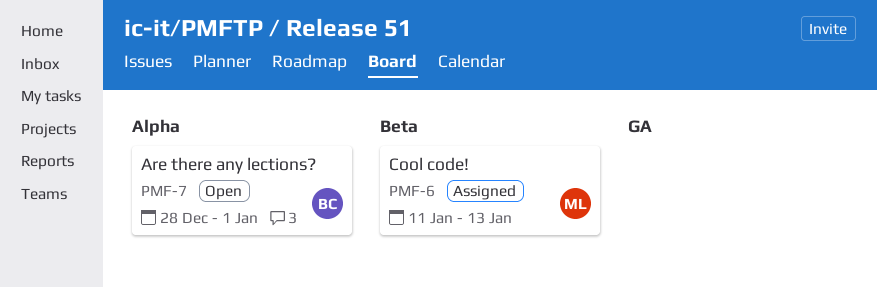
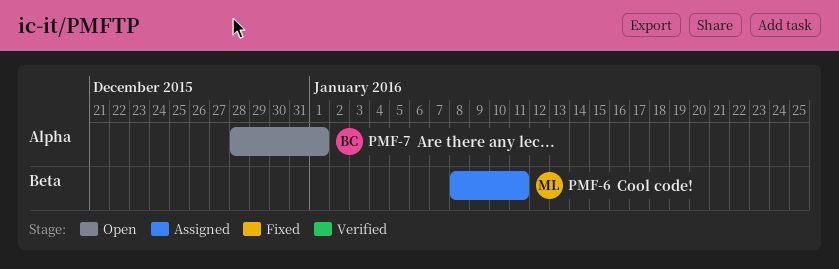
PMF-6, start: Jan 11 -> Jan 8
PMF-6, due: Jan 13 -> Jan 11

